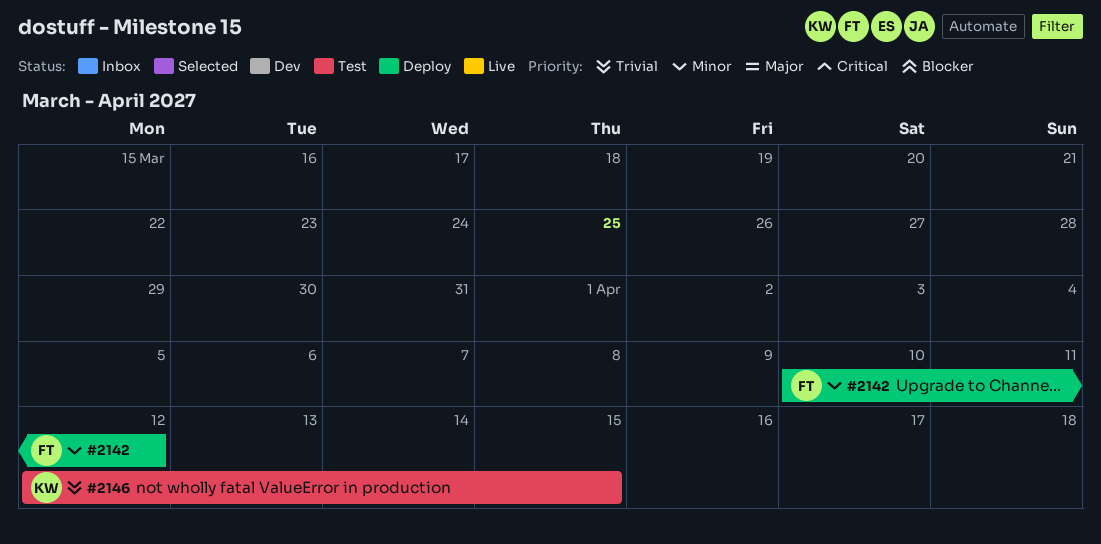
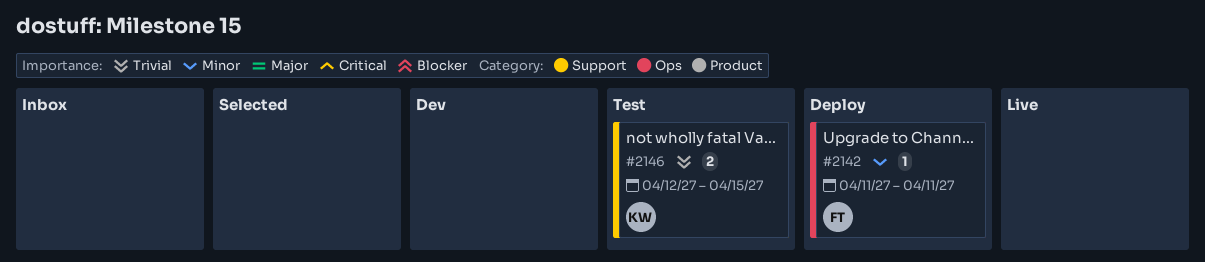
#2142, start: Apr 10 -> Apr 11
#2142, due: Apr 12 -> Apr 11

